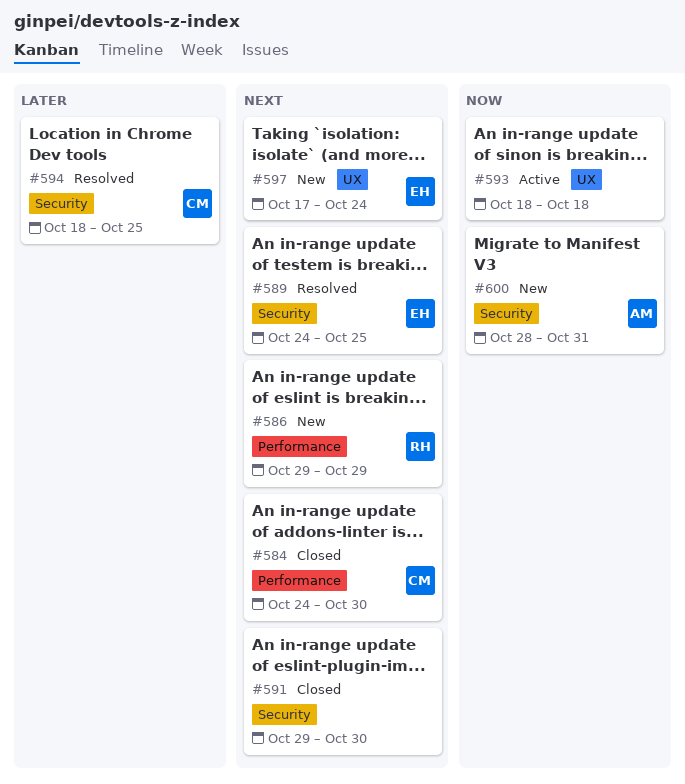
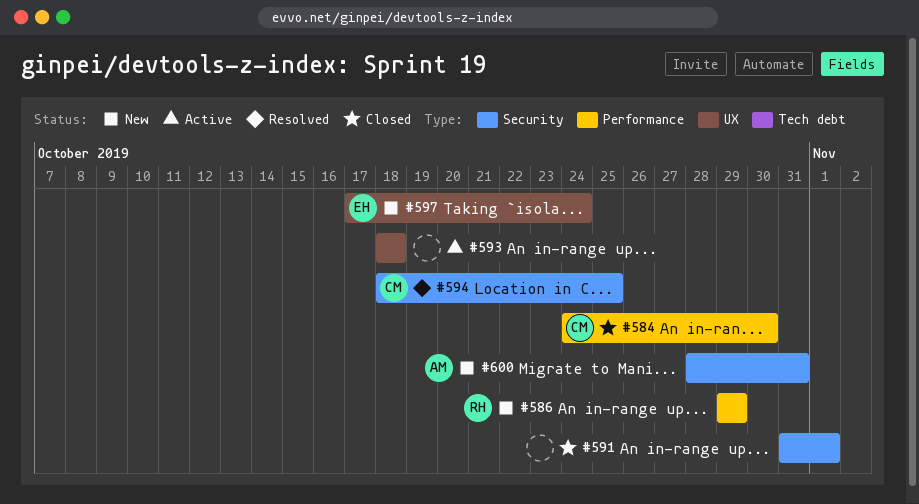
#589: present -> none
#591, start: Oct 29 -> Oct 31
#591, due: Oct 30 -> Nov 1

